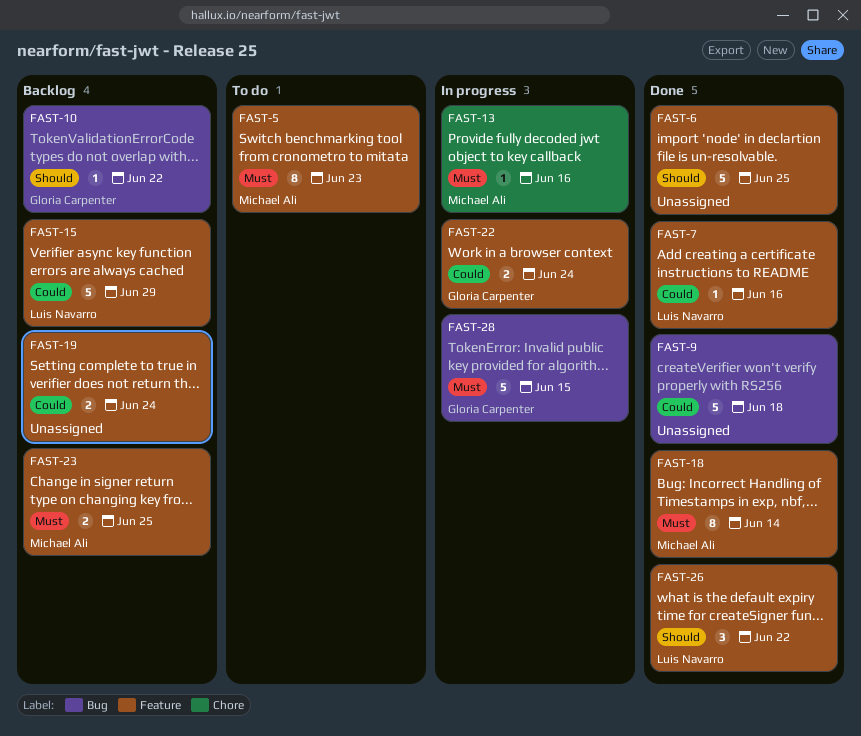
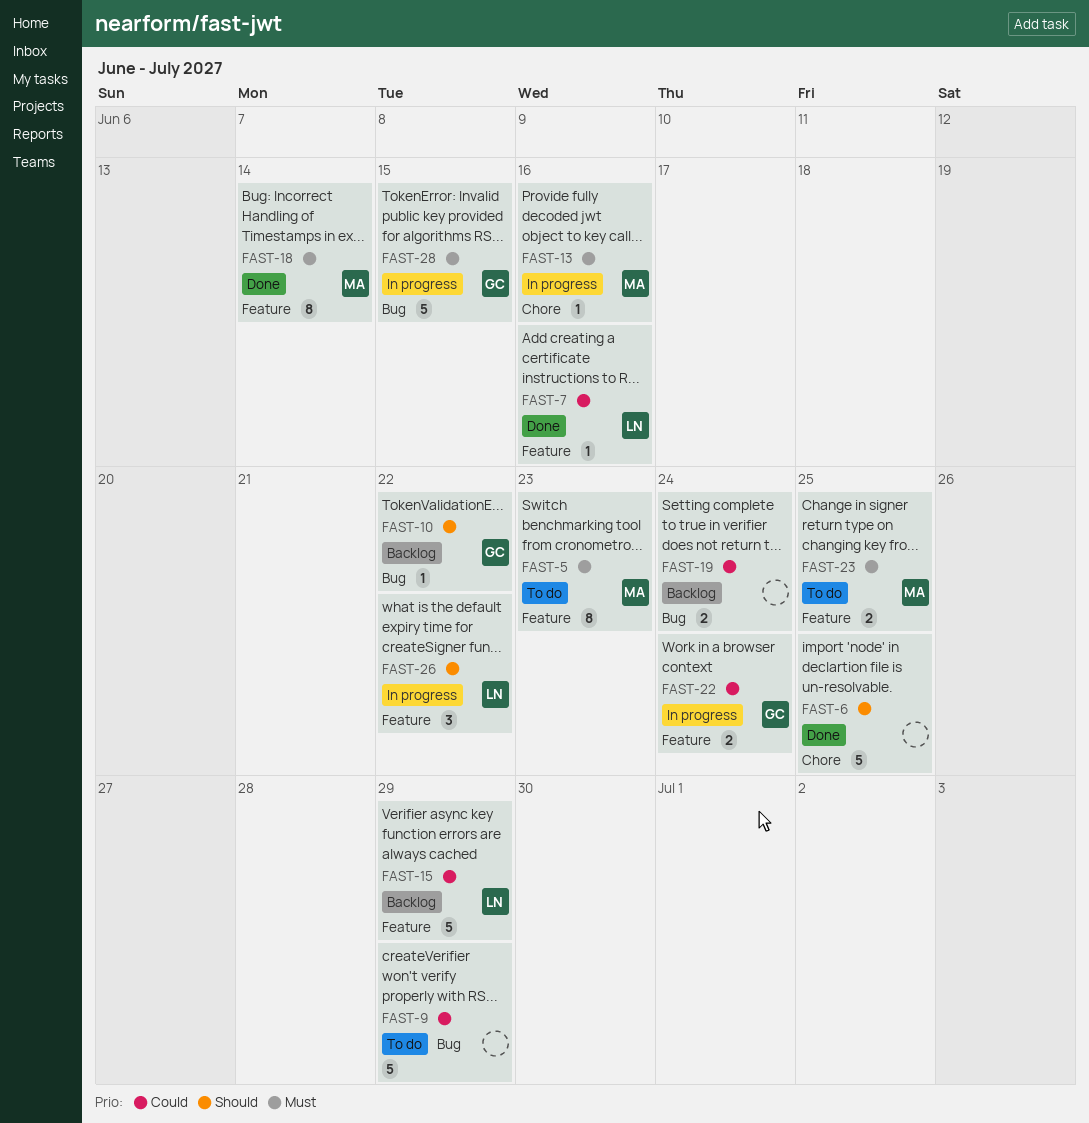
FAST-6, label: Feature -> Chore
FAST-9, status: Done -> To do
FAST-9, due: Jun 18 -> Jun 29
FAST-19, label: Feature -> Bug
FAST-23, status: Backlog -> To do
FAST-26, status: Done -> In progress

